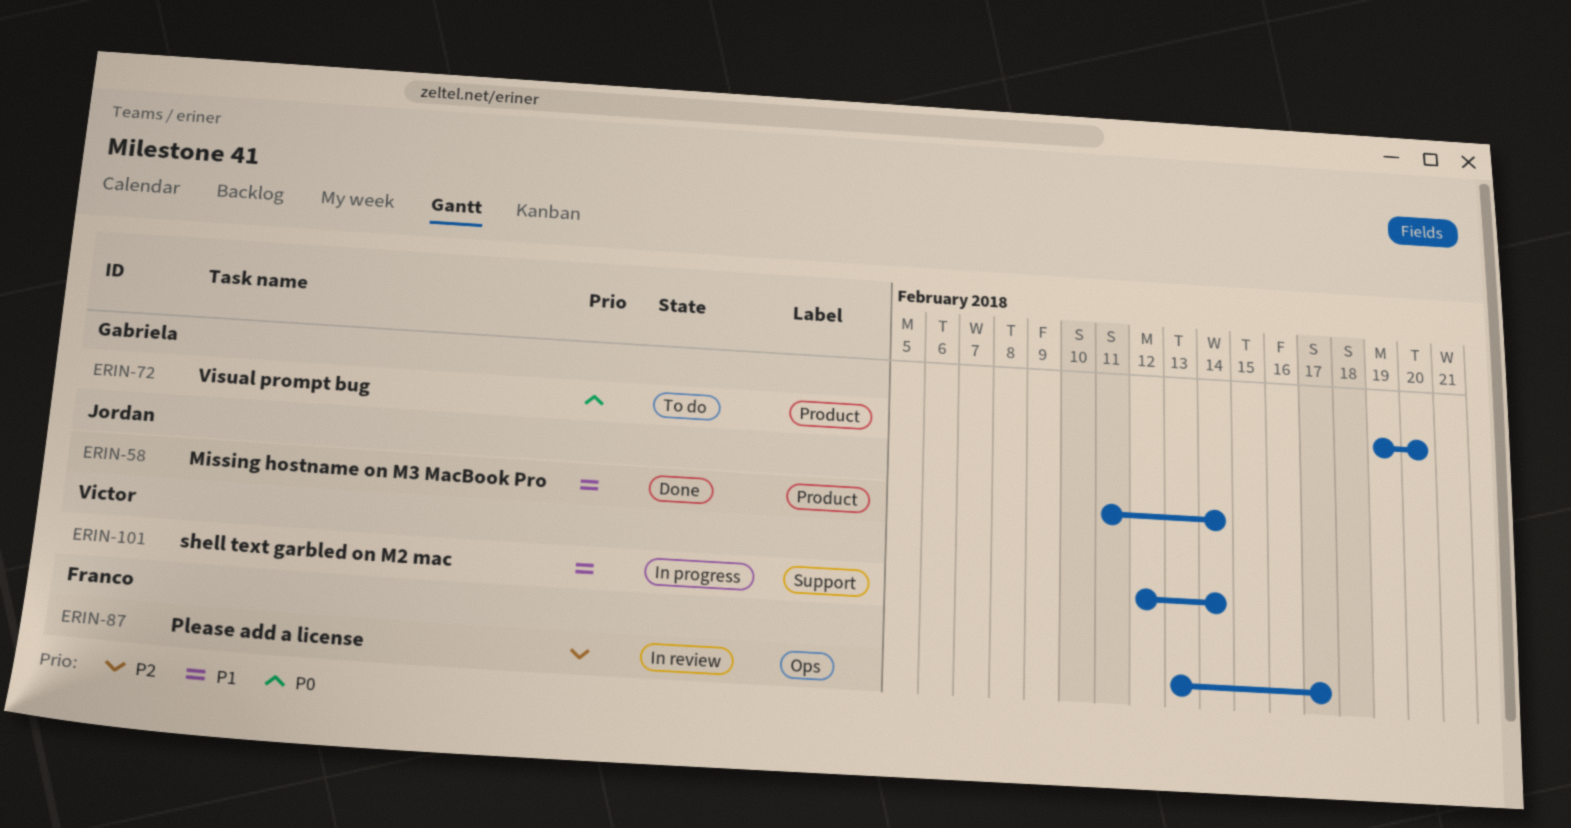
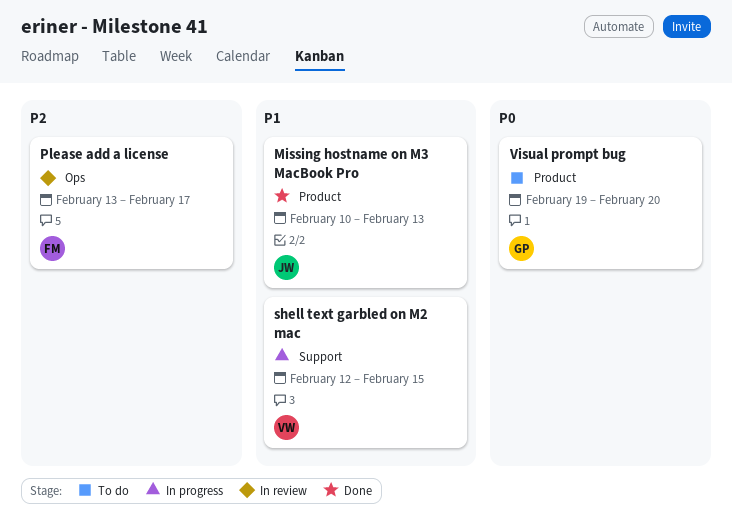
Missing hostname on M3 MacBook Pro, start: Feb 11 -> Feb 10
Missing hostname on M3 MacBook Pro, due: Feb 14 -> Feb 13
shell text garbled on M2 mac, due: Feb 14 -> Feb 15

